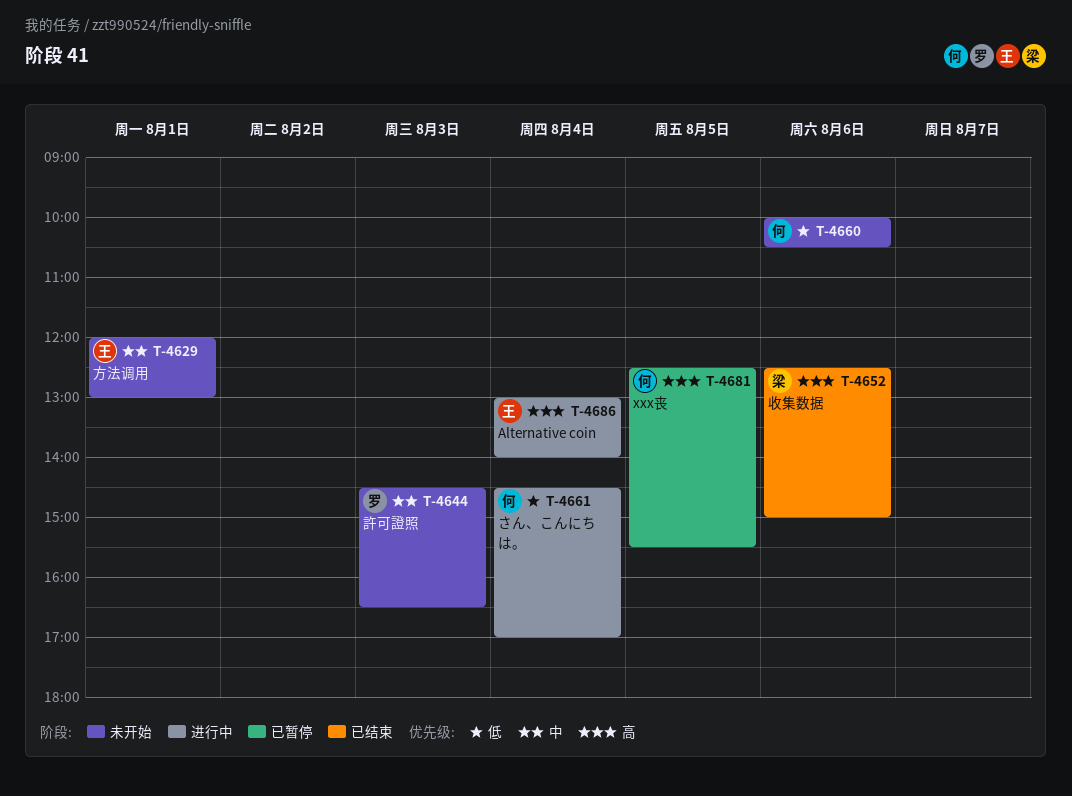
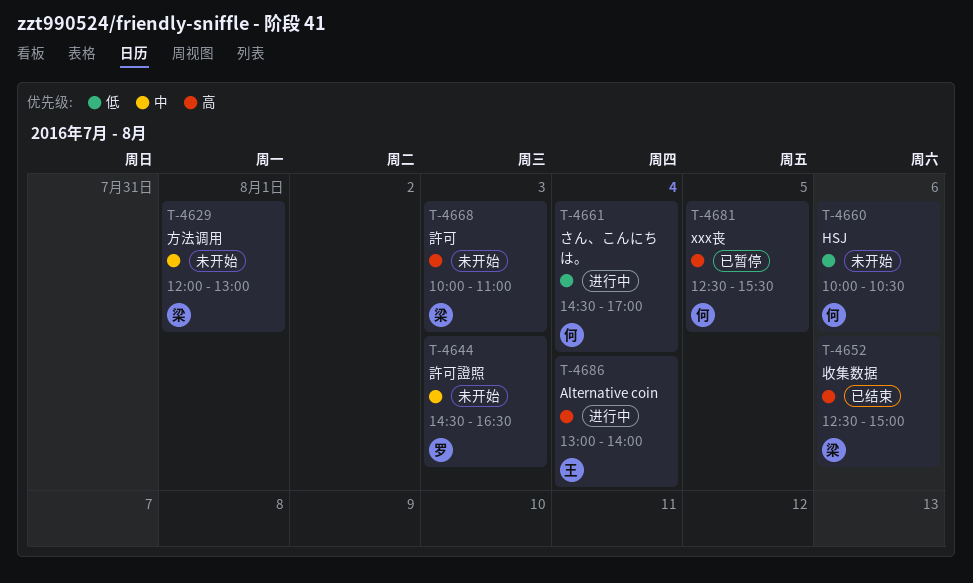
T-4629, owner: 王 -> 梁
T-4668: none -> present

